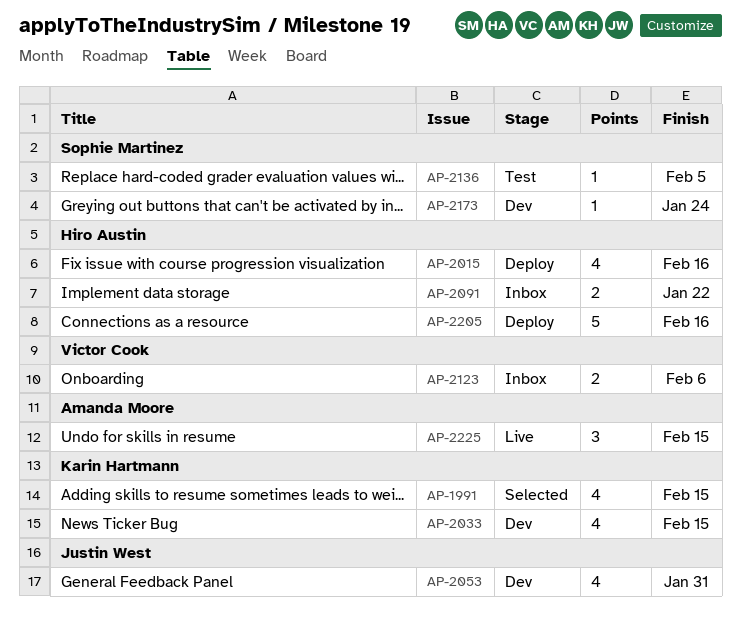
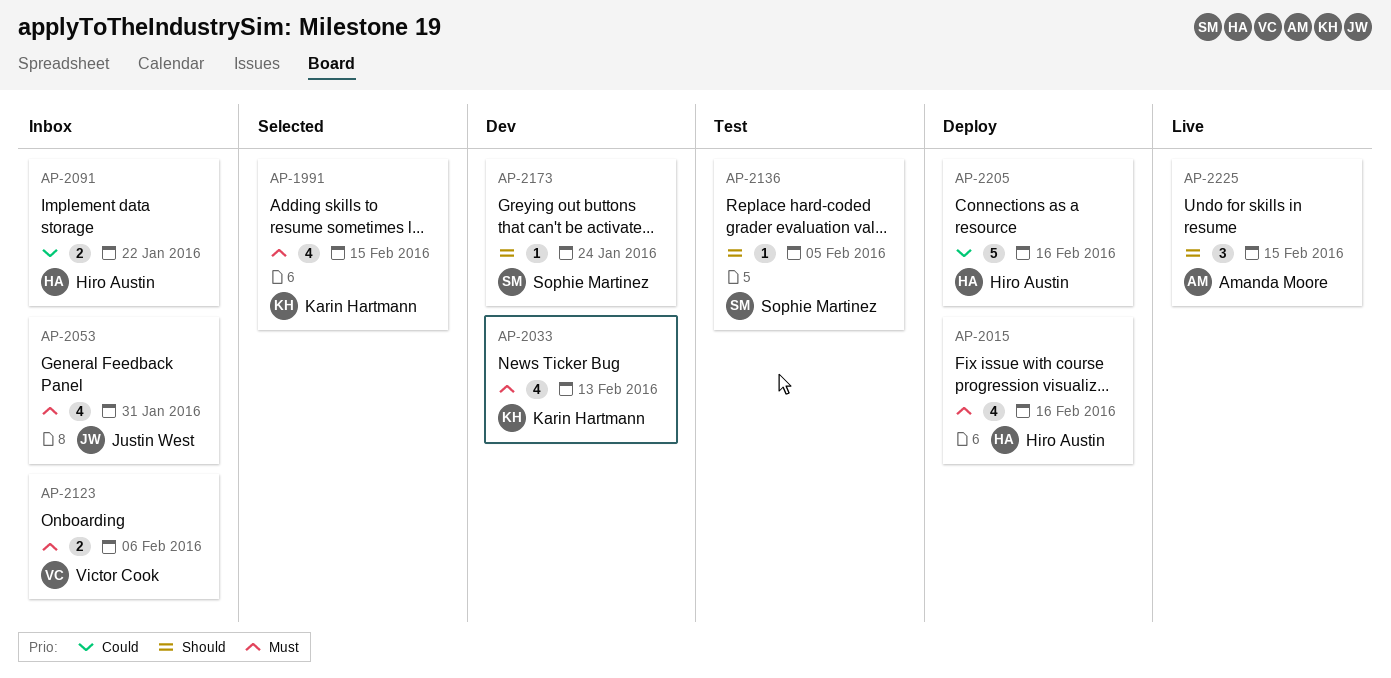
AP-2033, due: Feb 15 -> Feb 13
AP-2053, status: Dev -> Inbox

